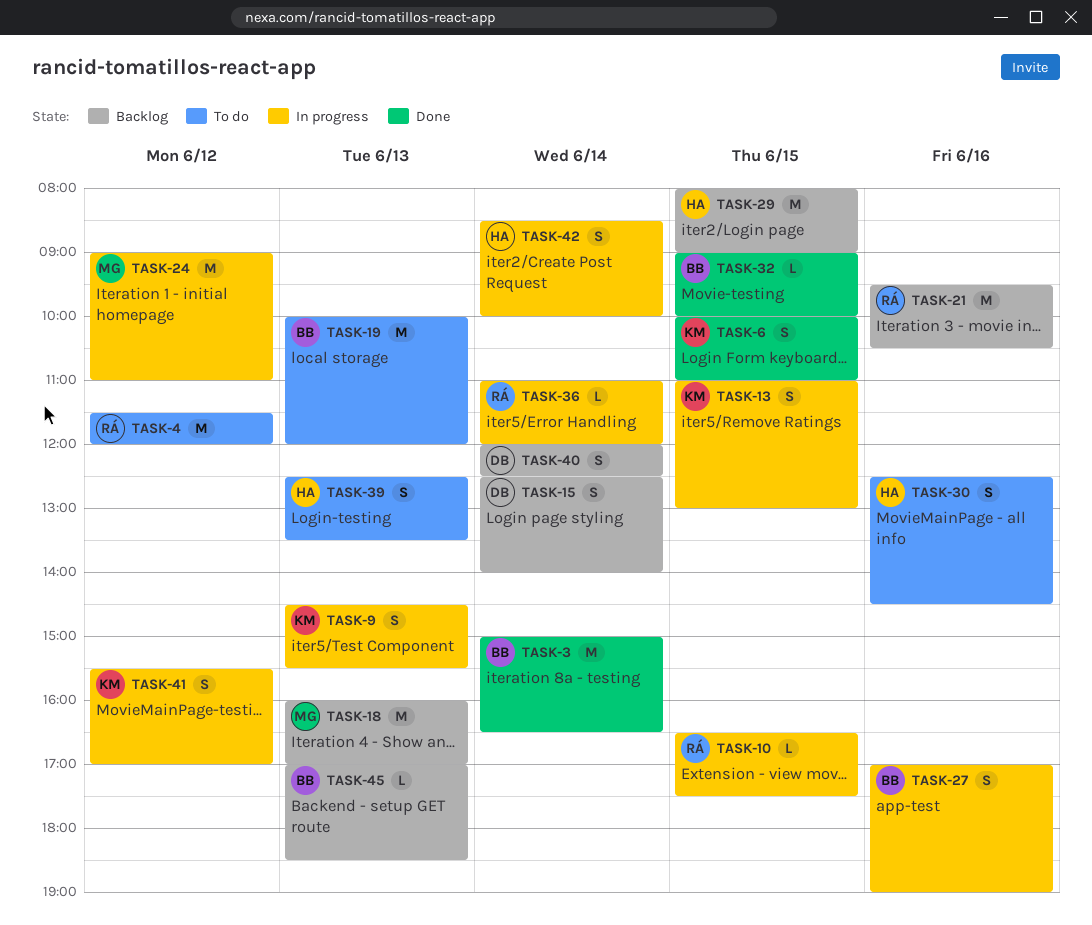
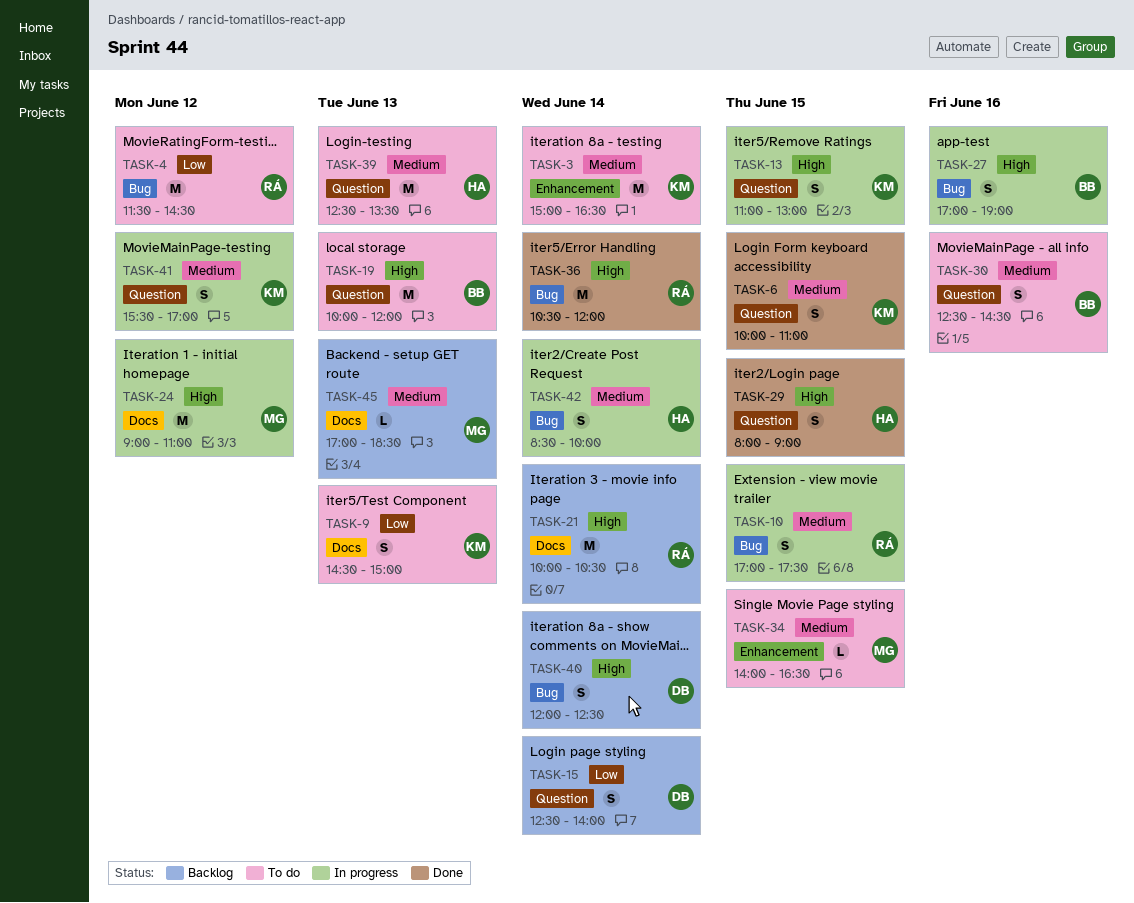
TASK-3, status: Done -> To do
TASK-3, owner: BB -> KM
TASK-4, ends: 12:00 -> 14:30
TASK-9, status: In progress -> To do
TASK-9, ends: 15:30 -> 15:00
TASK-10, estimate: L -> S
TASK-10, begins: 16:30 -> 17:00
TASK-18: present -> none
TASK-21, day: Jun 16 -> Jun 14
TASK-21, begins: 09:30 -> 10:00
TASK-29, status: Backlog -> Done
TASK-29, estimate: M -> S
TASK-30, owner: HA -> BB
TASK-32: present -> none
TASK-34: none -> present
TASK-36, status: In progress -> Done
TASK-36, estimate: L -> M
TASK-36, begins: 11:00 -> 10:30
TASK-39, estimate: S -> M
TASK-45, owner: BB -> MG

